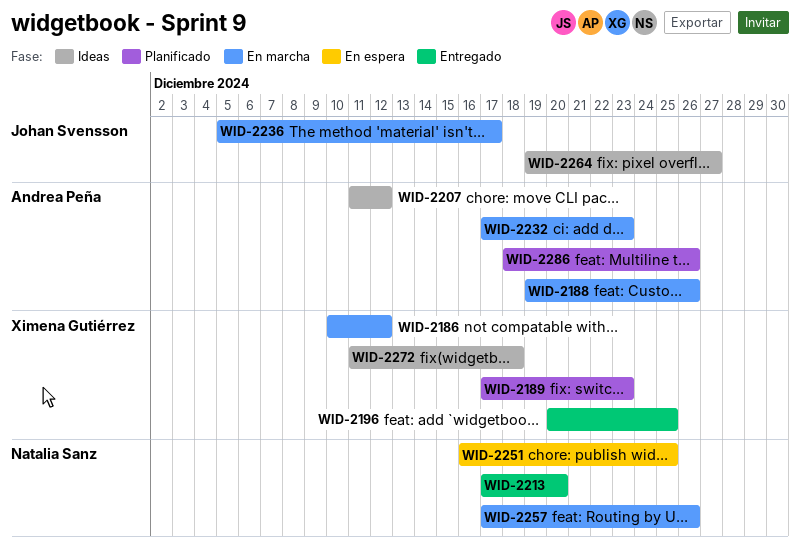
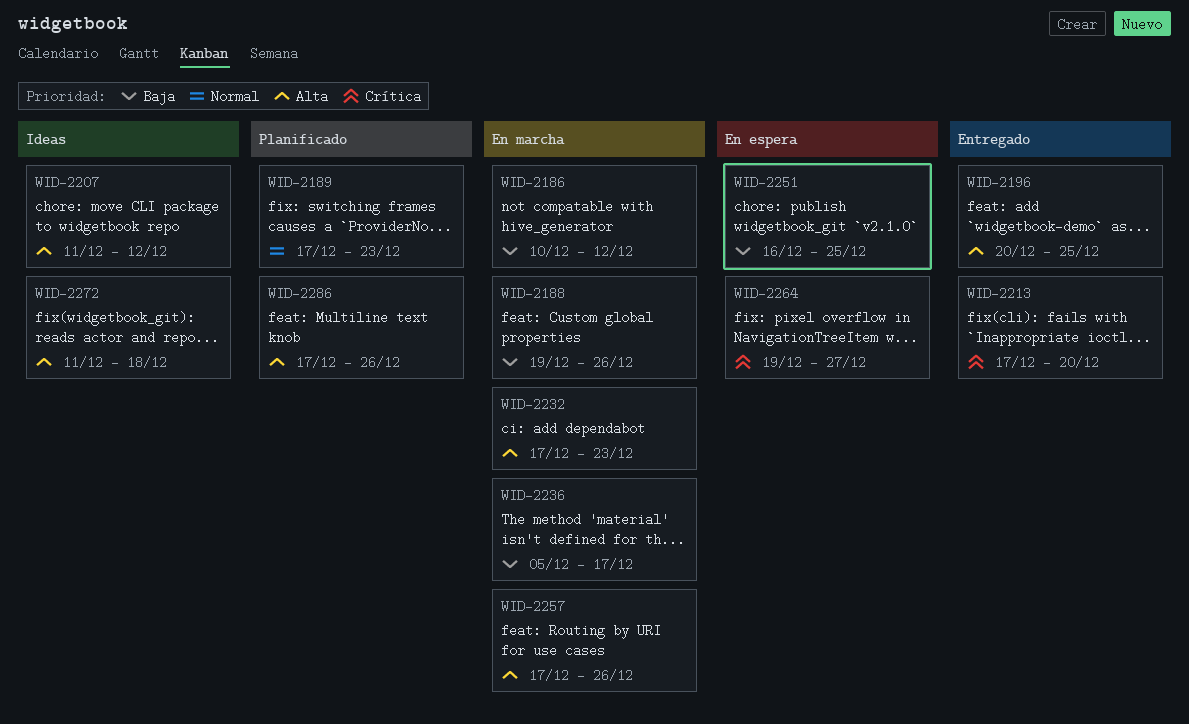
WID-2264, status: Ideas -> En espera
WID-2286, start: Dec 18 -> Dec 17

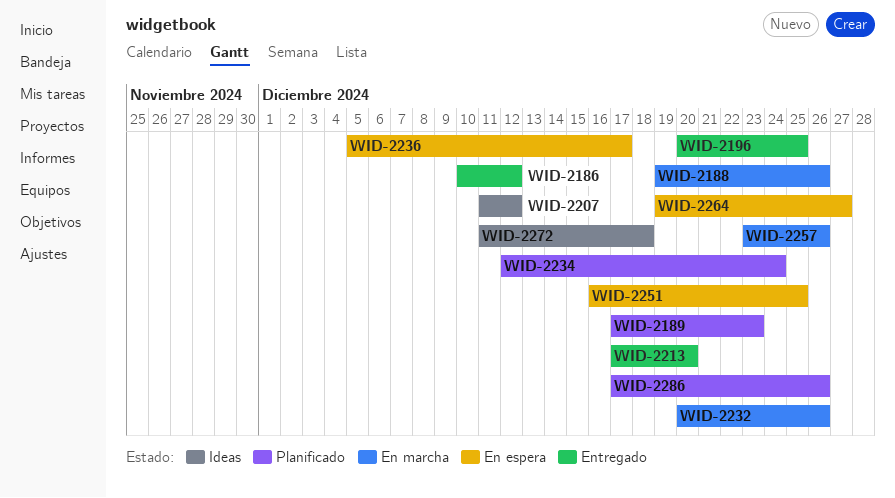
WID-2186, status: En marcha -> Entregado
WID-2232, start: Dec 17 -> Dec 20
WID-2232, due: Dec 23 -> Dec 26
WID-2234: none -> present
WID-2236, status: En marcha -> En espera
WID-2257, start: Dec 17 -> Dec 23

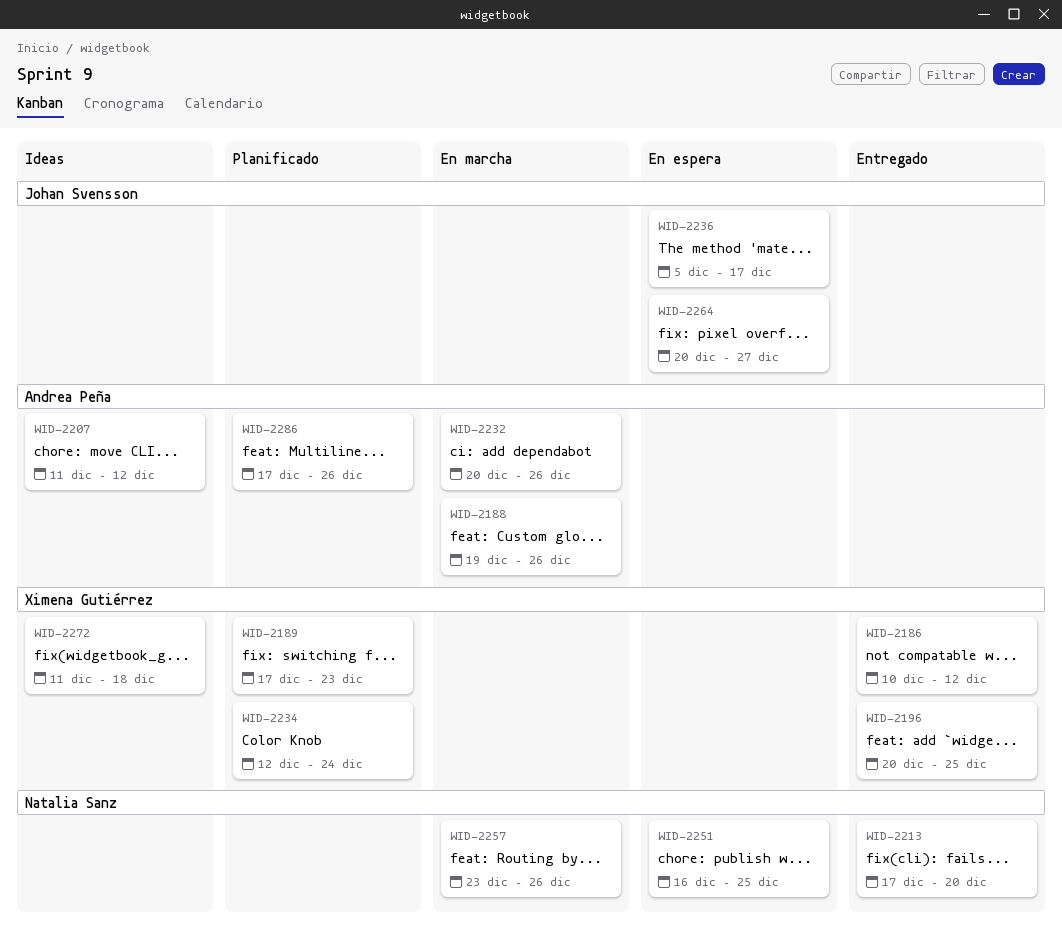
WID-2264, start: Dec 19 -> Dec 20

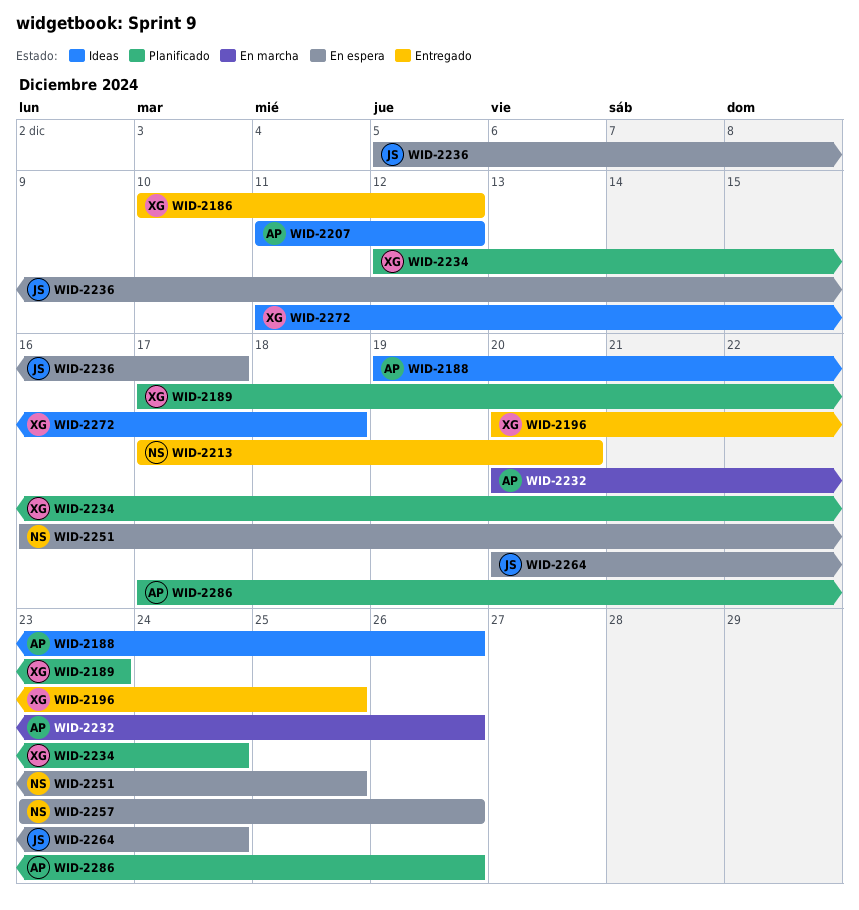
WID-2188, status: En marcha -> Ideas
WID-2257, status: En marcha -> En espera
WID-2264, due: Dec 27 -> Dec 24

